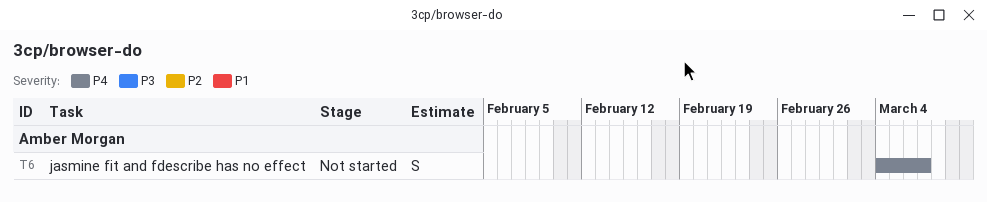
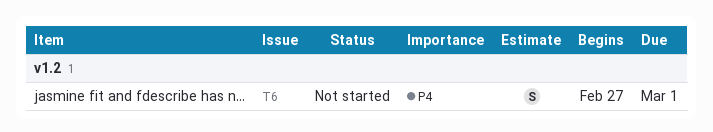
T6, start: Mar 4 -> Feb 27
T6, due: Mar 7 -> Mar 1

